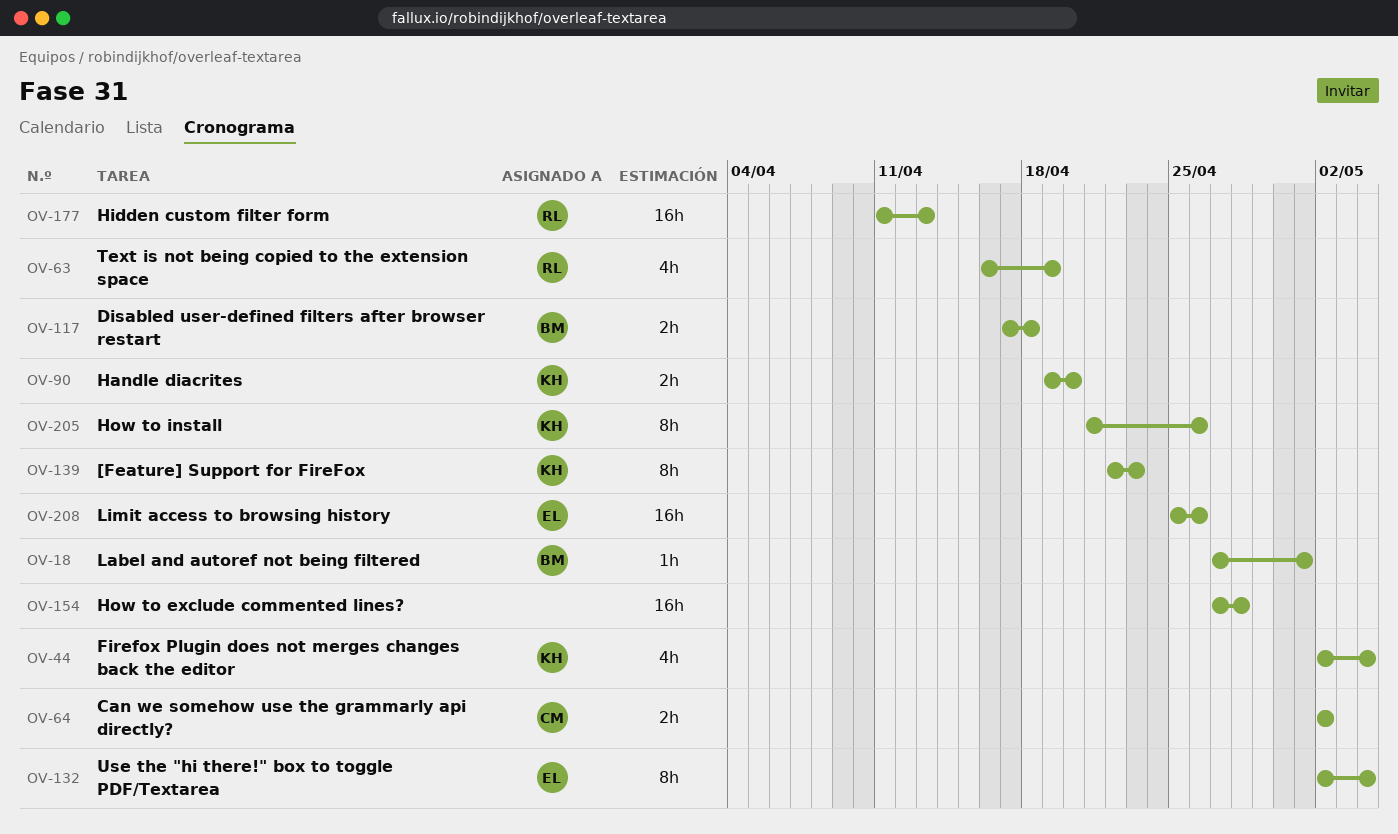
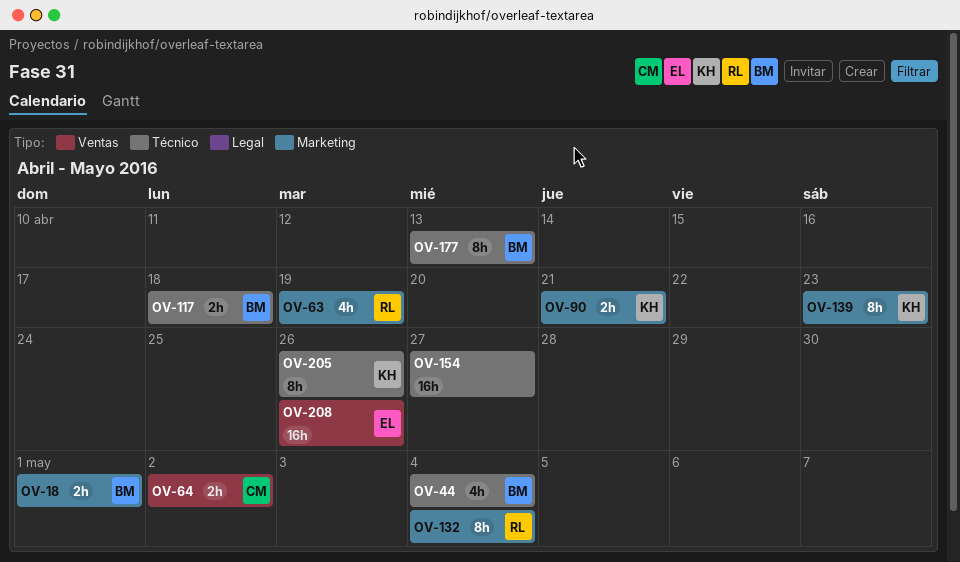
OV-18, estimate: 1h -> 2h
OV-44, owner: KH -> BM
OV-90, due: Apr 20 -> Apr 21
OV-132, owner: EL -> RL
OV-154, due: Apr 28 -> Apr 27
OV-177, owner: RL -> BM
OV-177, estimate: 16h -> 8h

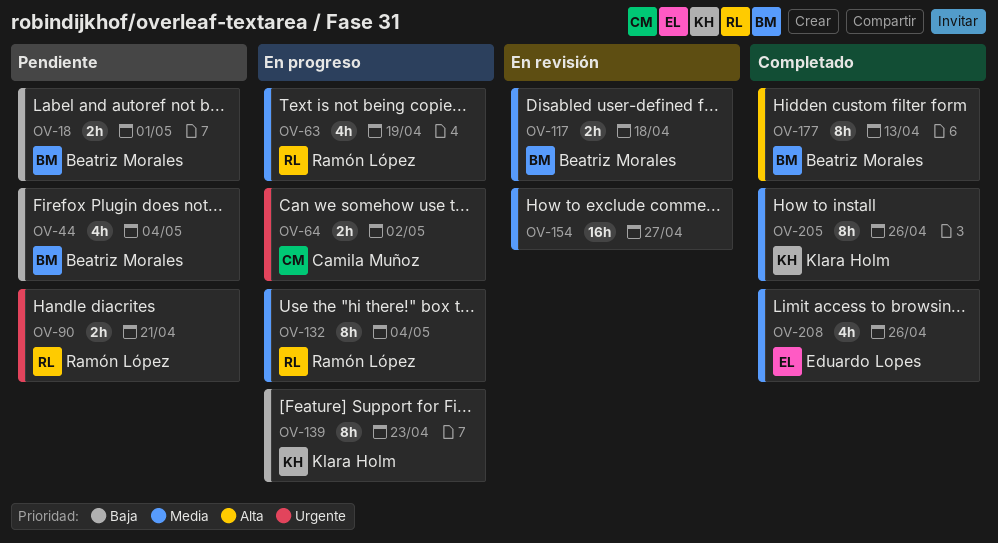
OV-90, owner: Klara Holm -> Ramón López
OV-208, estimate: 16h -> 4h

